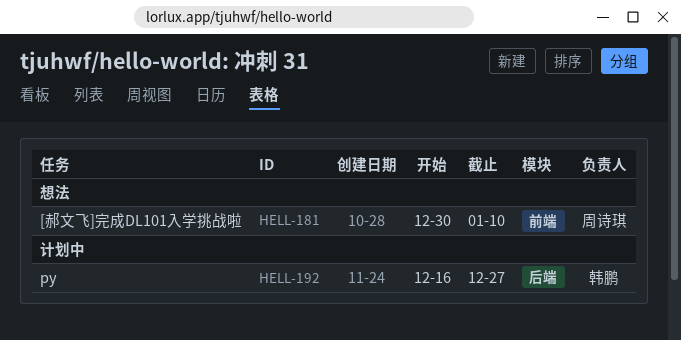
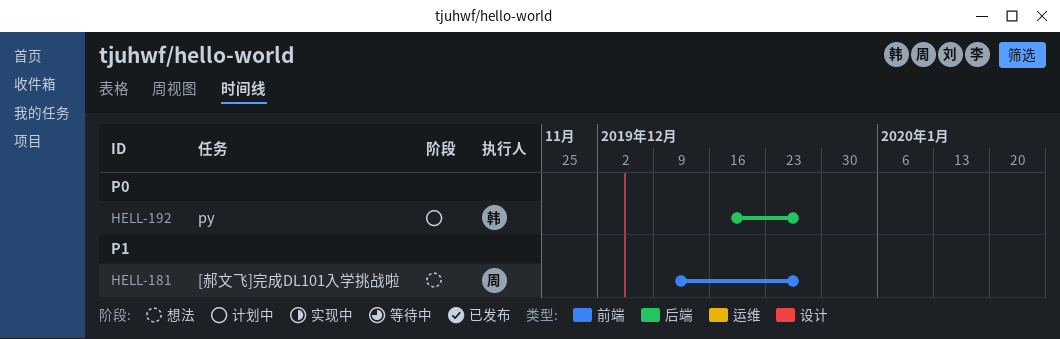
HELL-181, start: Dec 30 -> Dec 9
HELL-181, due: Jan 10 -> Dec 27

